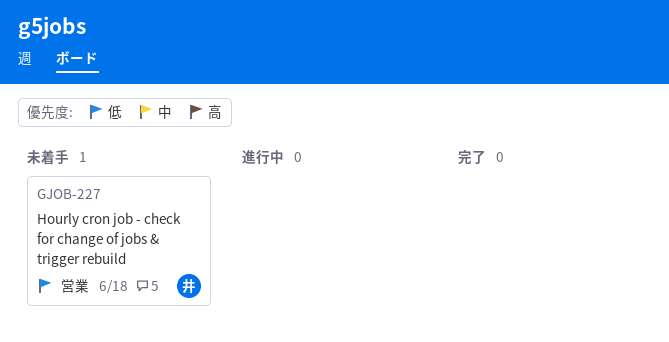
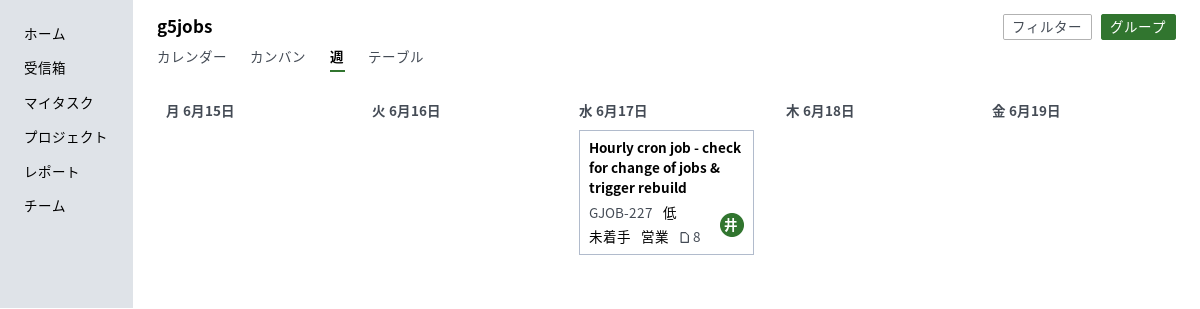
GJOB-227, due: Jun 18 -> Jun 17

